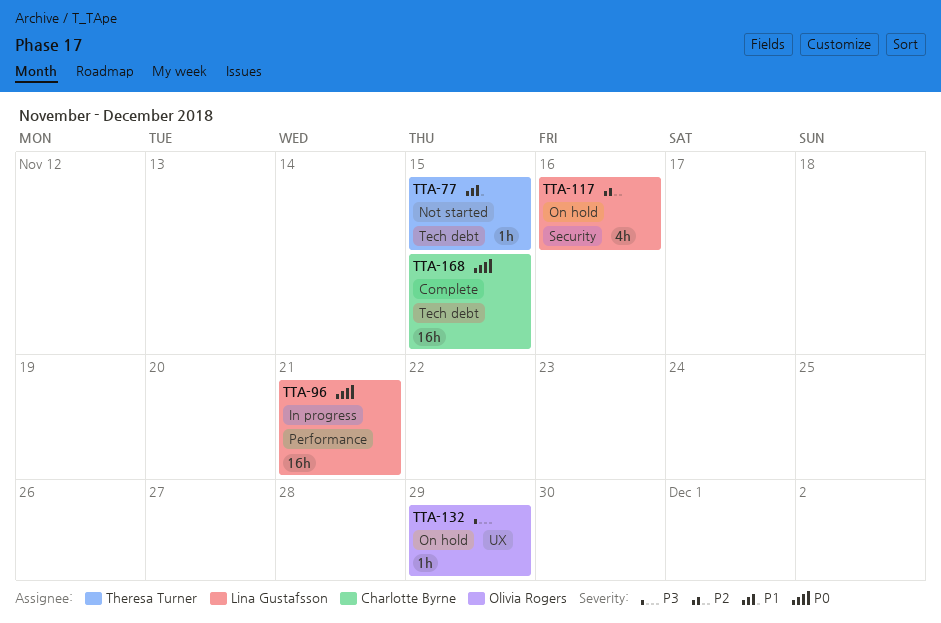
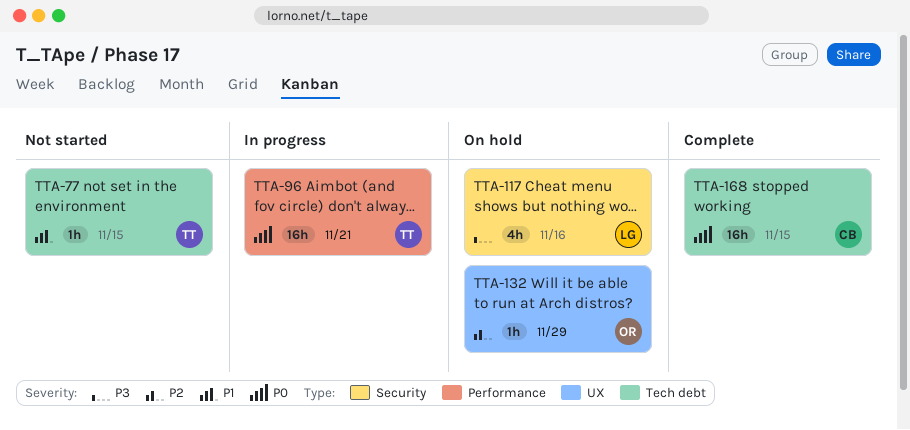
TTA-96, owner: Lina Gustafsson -> Theresa Turner
TTA-117, priority: P2 -> P3
TTA-132, priority: P3 -> P2

